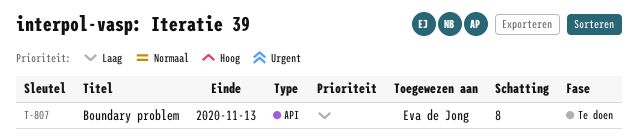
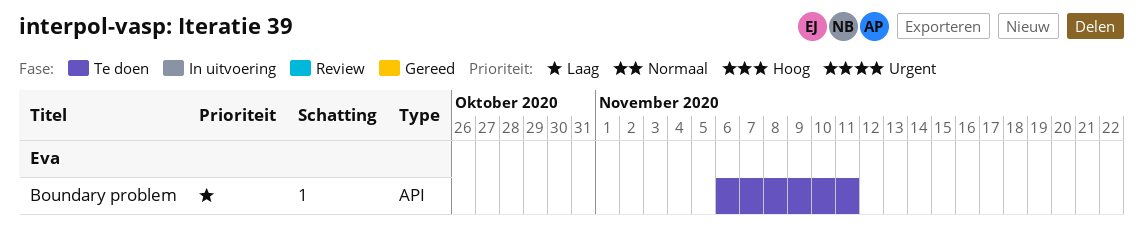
Boundary problem, estimate: 8 -> 1
Boundary problem, due: Nov 13 -> Nov 11

